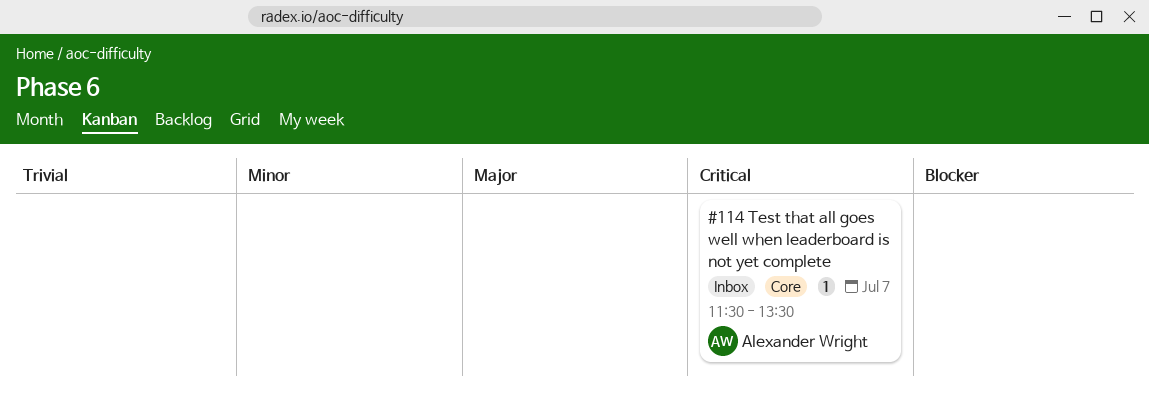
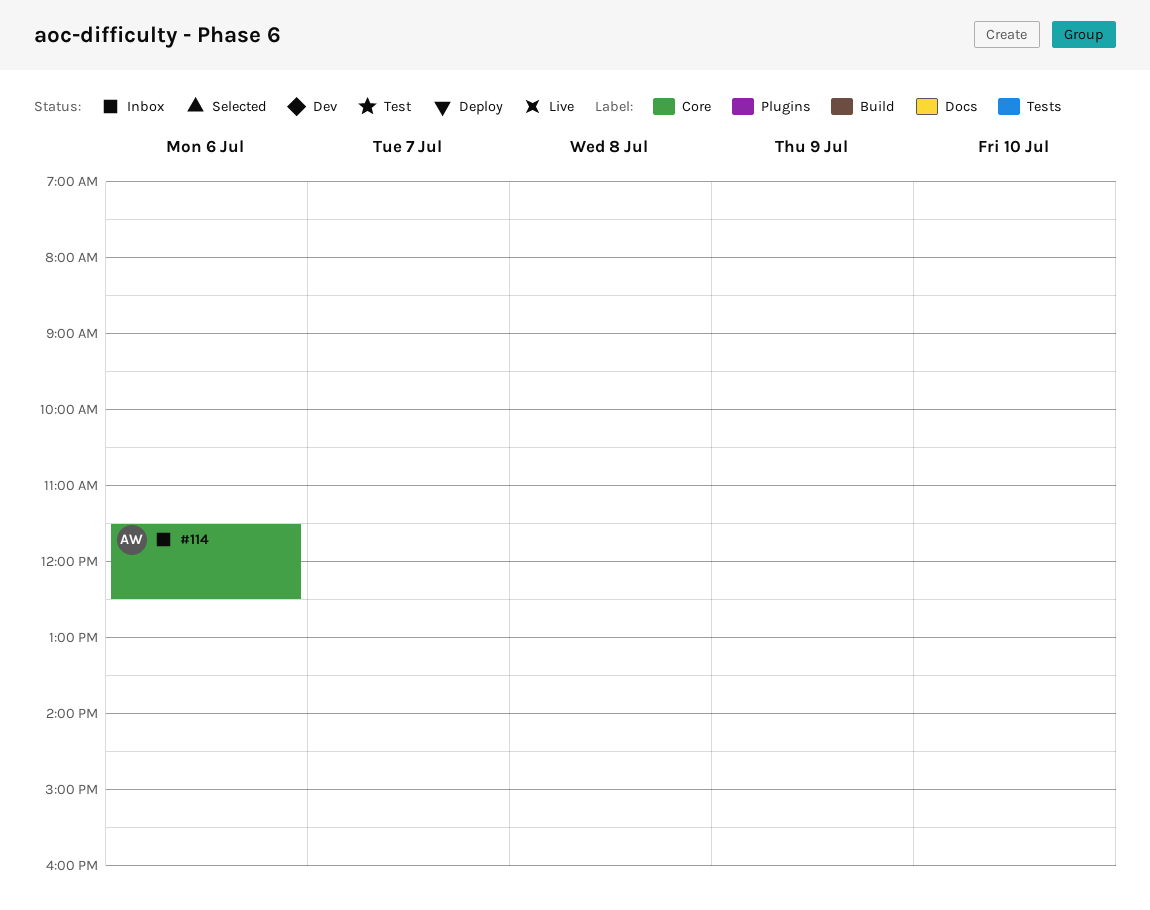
#114, day: Jul 7 -> Jul 6
#114, ends: 13:30 -> 12:30

